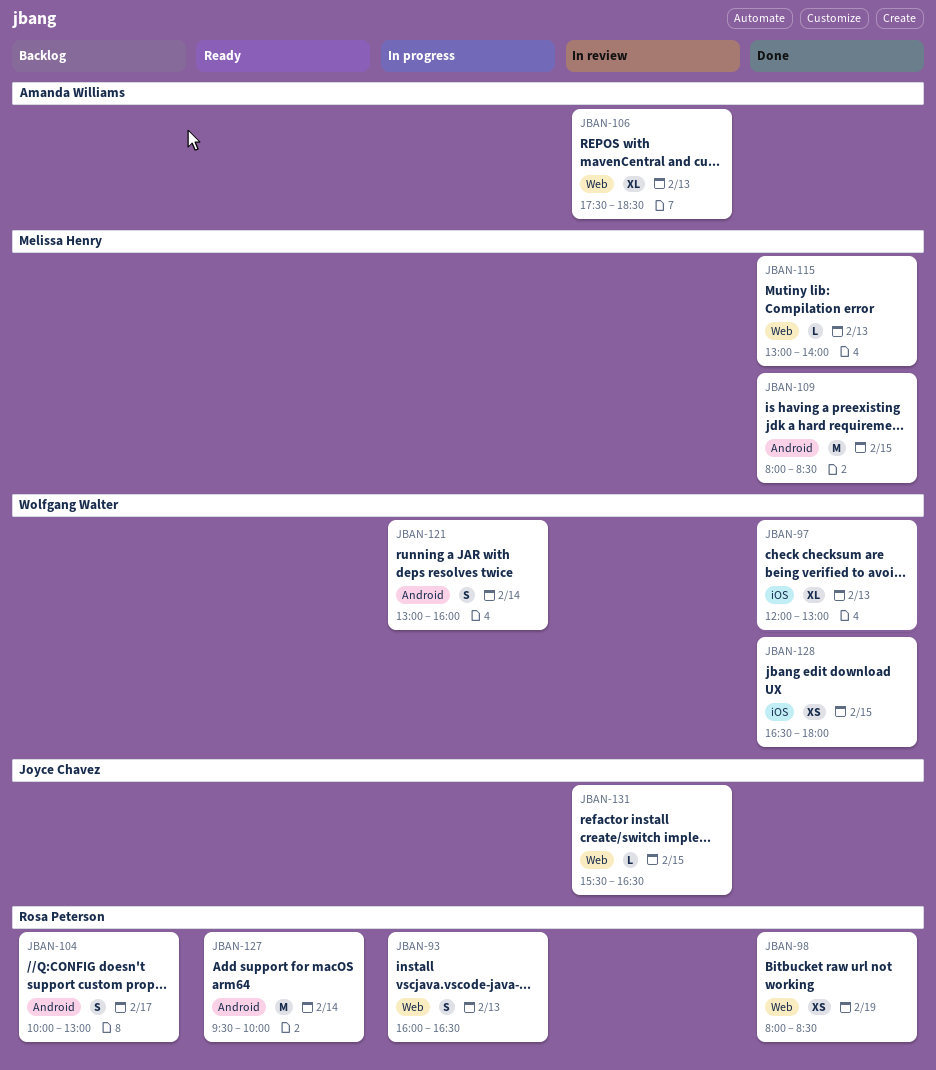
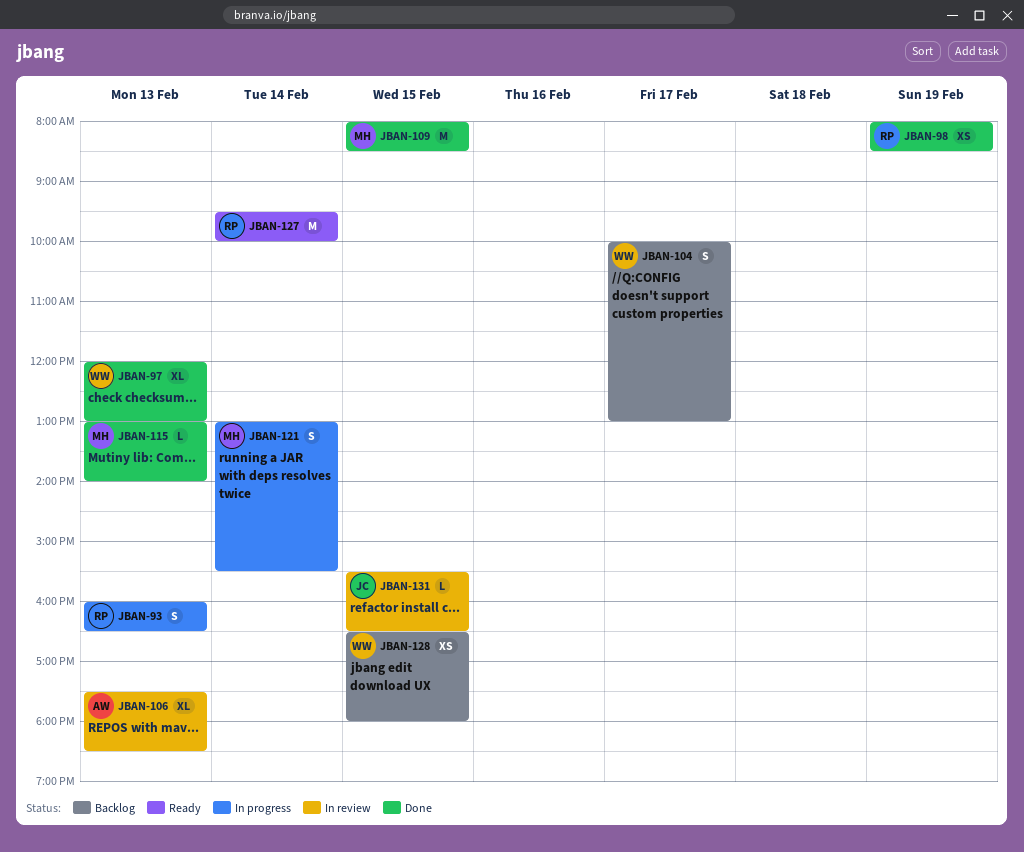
JBAN-104, owner: Rosa Peterson -> Wolfgang Walter
JBAN-121, owner: Wolfgang Walter -> Melissa Henry
JBAN-121, ends: 16:00 -> 15:30
JBAN-128, status: Done -> Backlog

